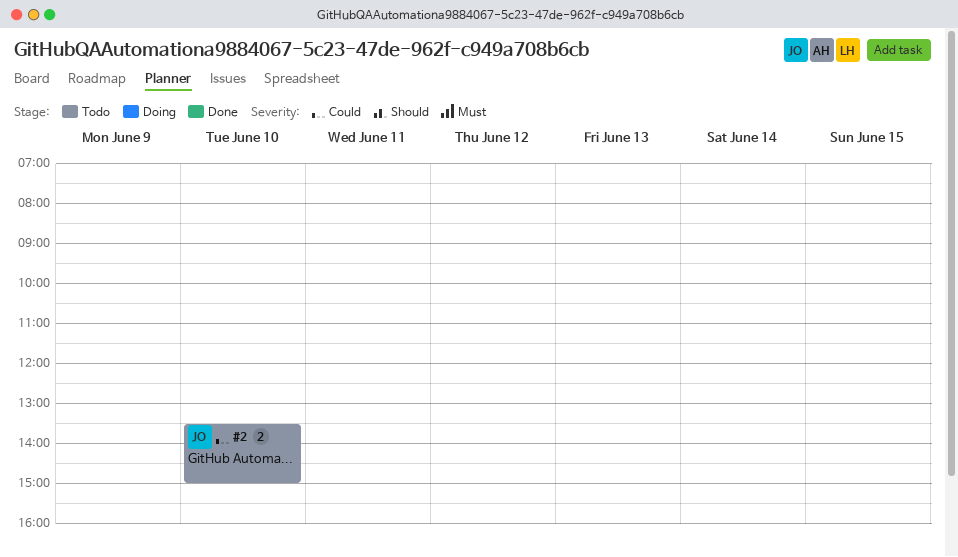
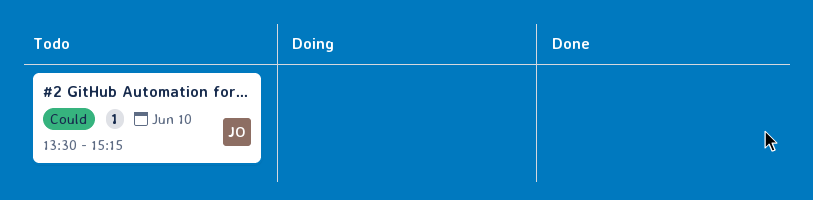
#2, estimate: 2 -> 1
#2, ends: 15:00 -> 15:15

